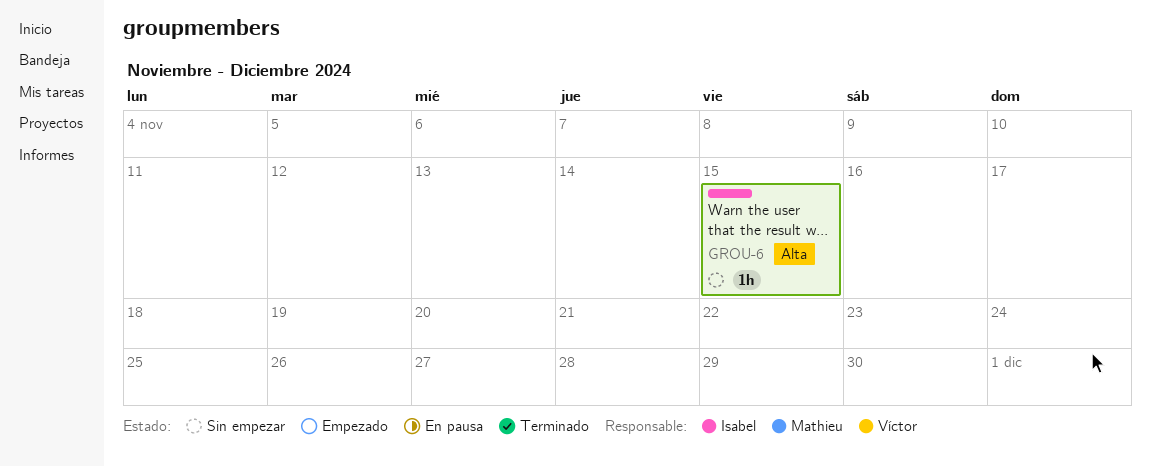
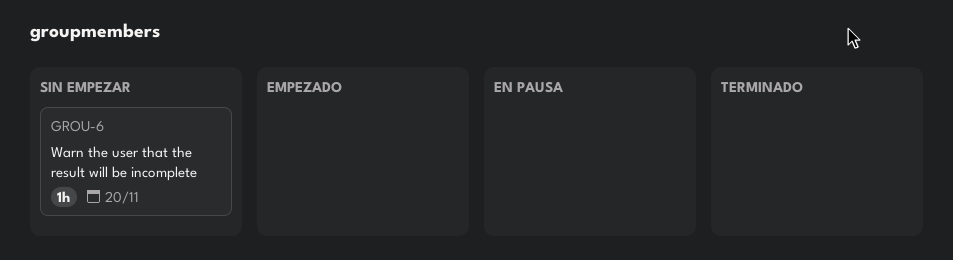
GROU-6, due: Nov 15 -> Nov 20

